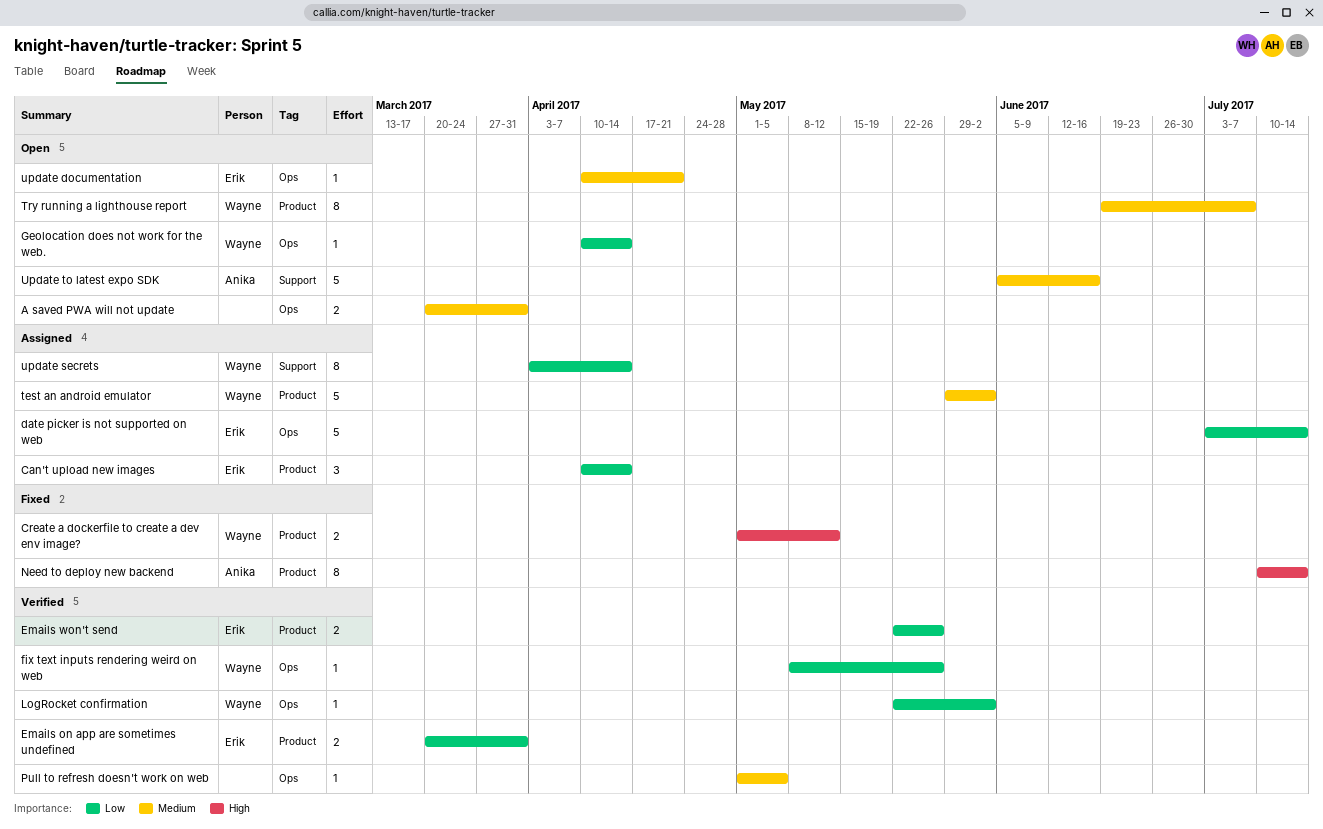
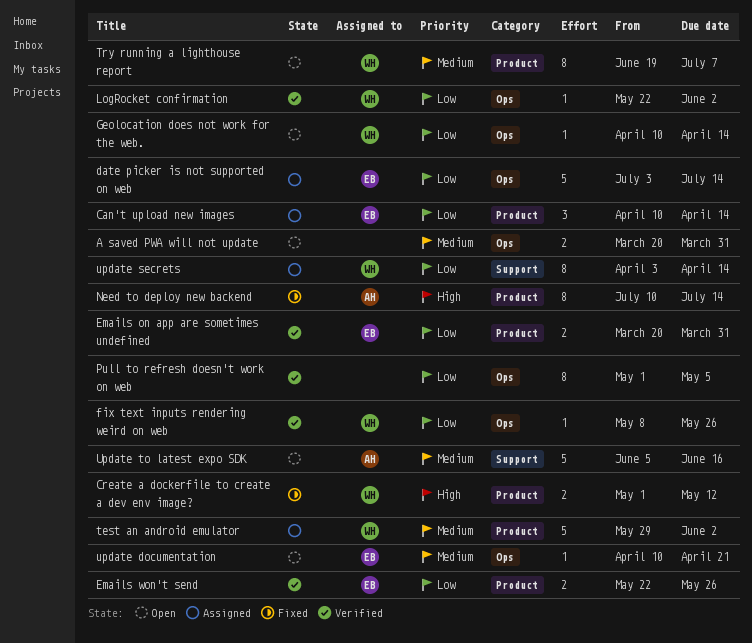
Pull to refresh doesn't work on web, priority: Medium -> Low
Pull to refresh doesn't work on web, estimate: 1 -> 8

